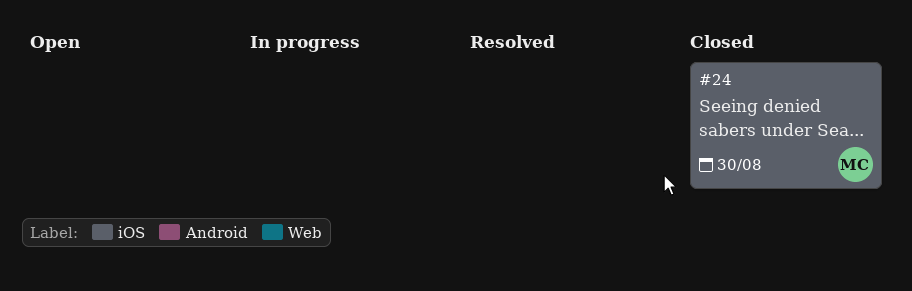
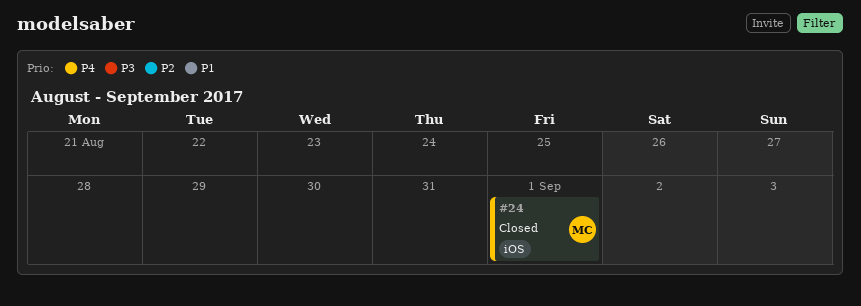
#24, due: Aug 30 -> Sep 1

